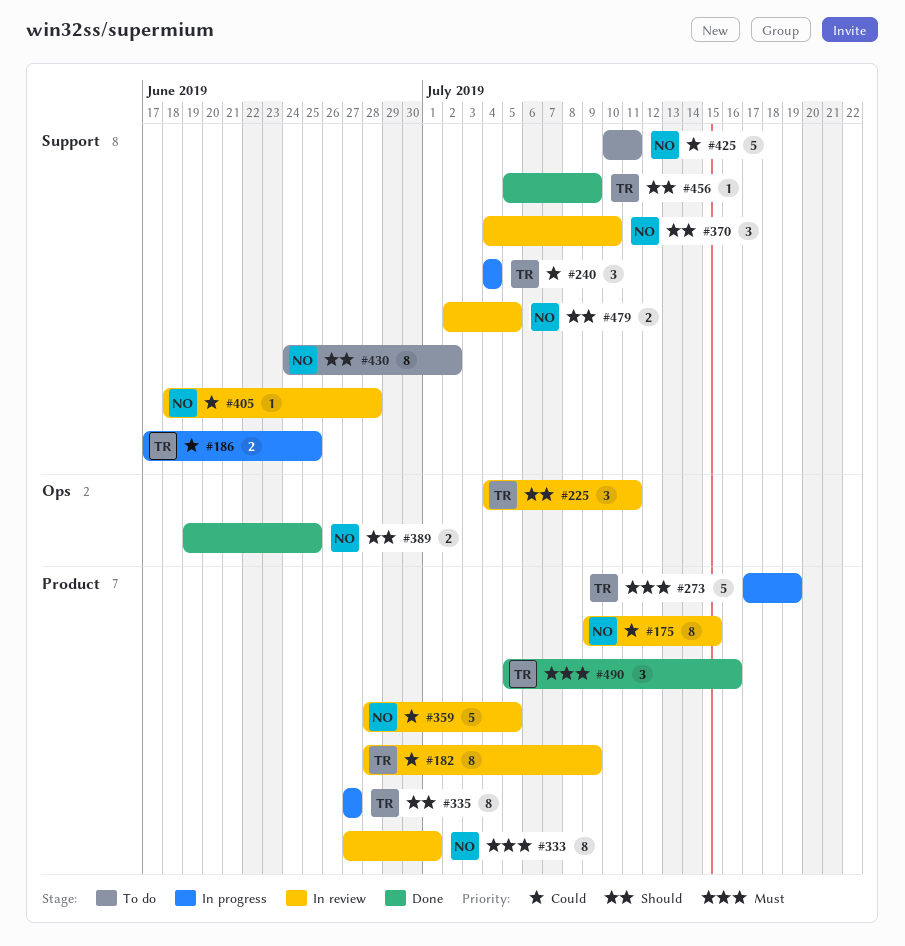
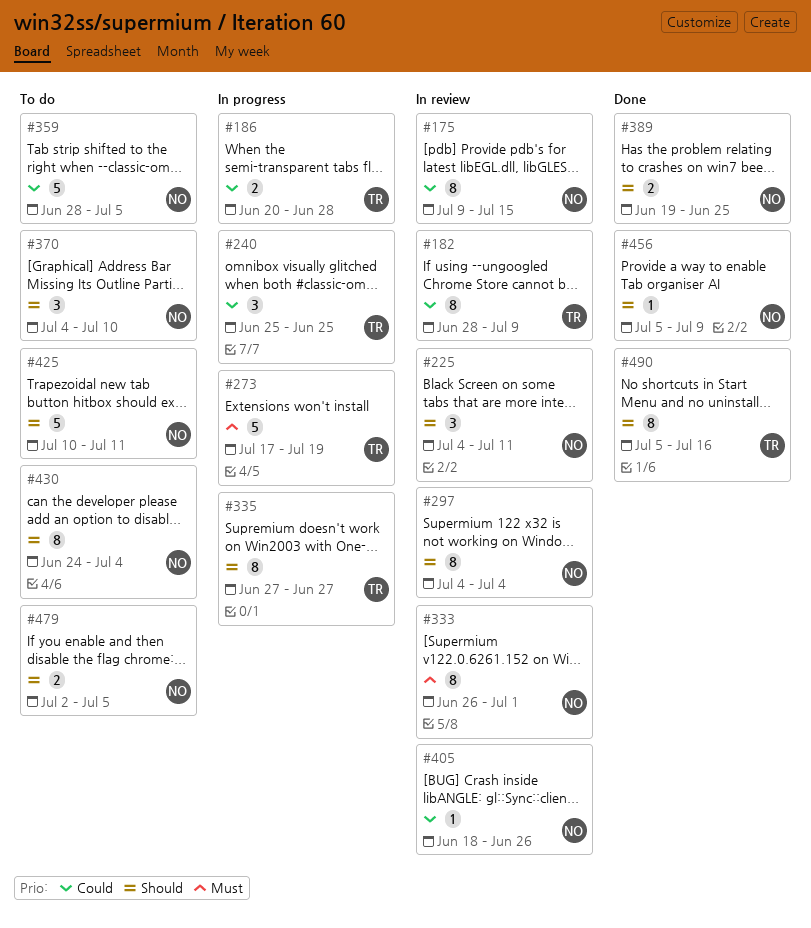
#186, start: Jun 17 -> Jun 20
#186, due: Jun 25 -> Jun 28
#225, owner: TR -> NO
#240, start: Jul 4 -> Jun 25
#240, due: Jul 4 -> Jun 25
#297: none -> present
#333, start: Jun 27 -> Jun 26
#359, status: In review -> To do
#370, status: In review -> To do
#405, due: Jun 28 -> Jun 26
#425, priority: Could -> Should
#430, due: Jul 2 -> Jul 4
#456, owner: TR -> NO
#479, status: In review -> To do
#490, priority: Must -> Should
#490, estimate: 3 -> 8

